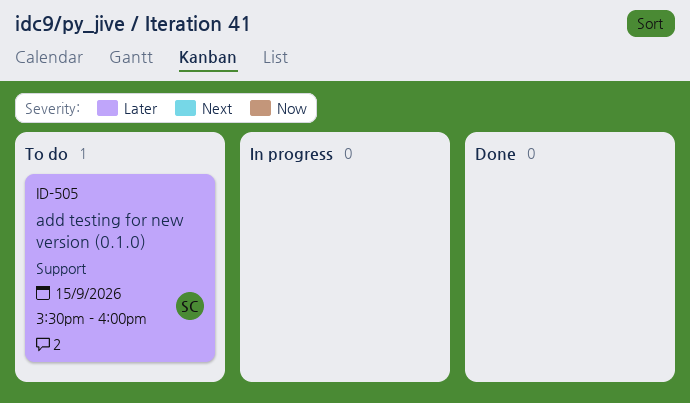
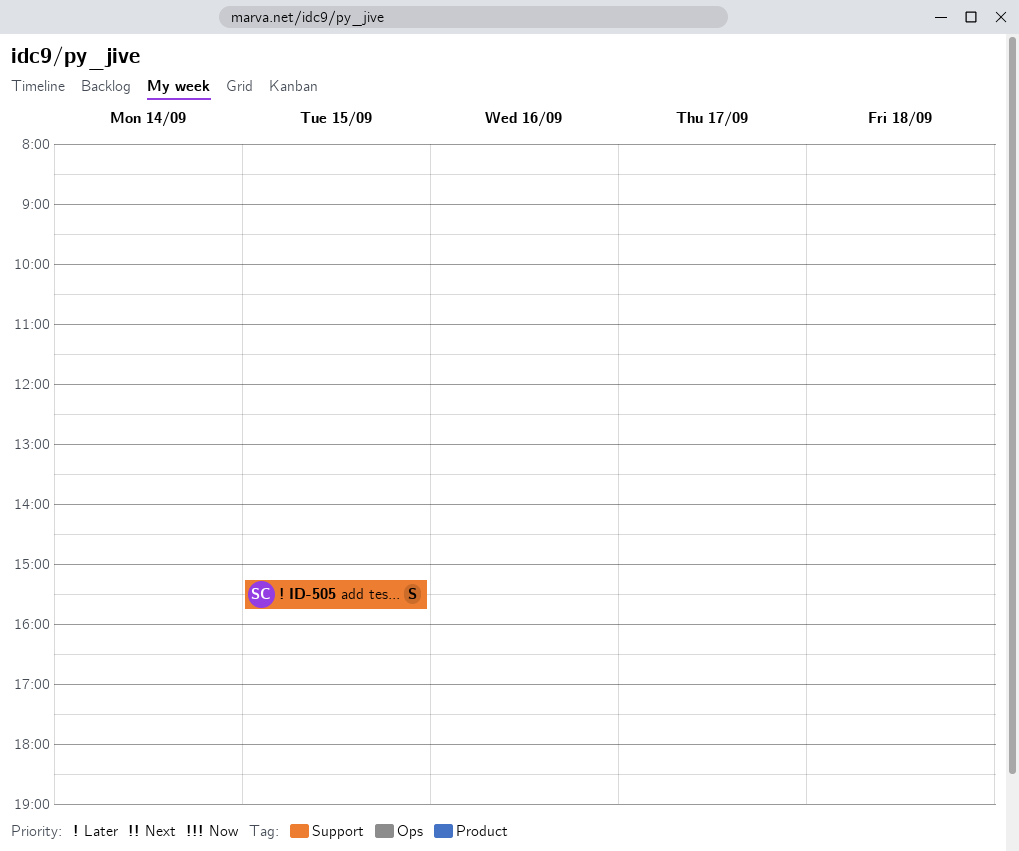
ID-505, begins: 15:30 -> 15:15
ID-505, ends: 16:00 -> 15:45

